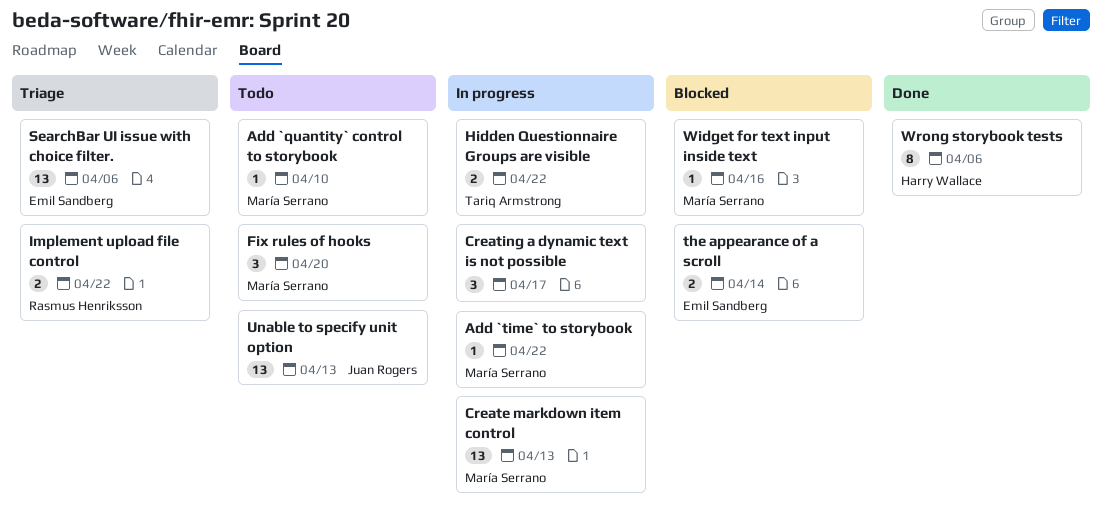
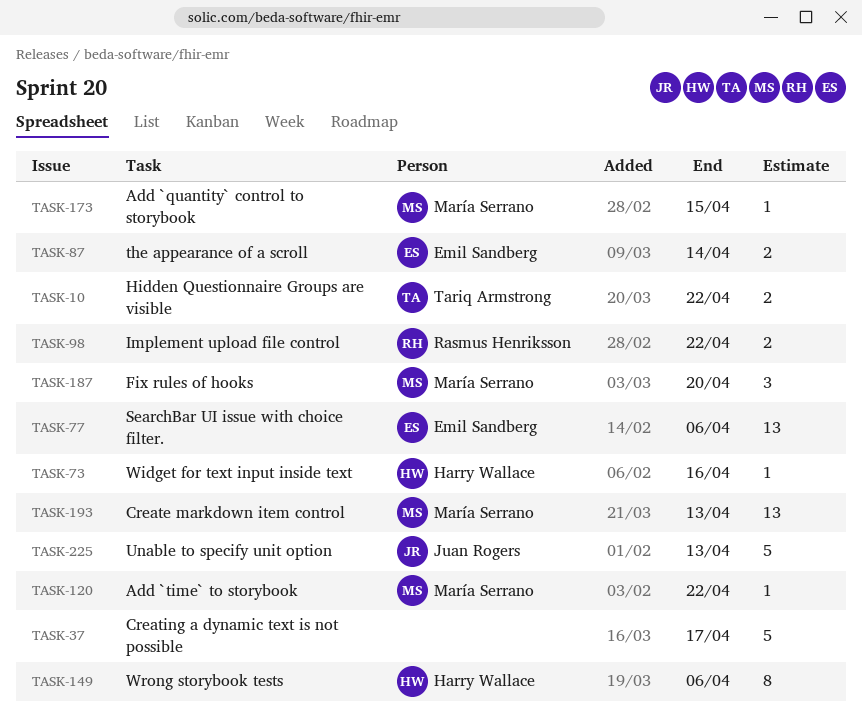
Add `quantity` control to storybook, due: Apr 10 -> Apr 15
Creating a dynamic text is not possible, estimate: 3 -> 5
Unable to specify unit option, estimate: 13 -> 5
Widget for text input inside text, owner: María Serrano -> Harry Wallace

